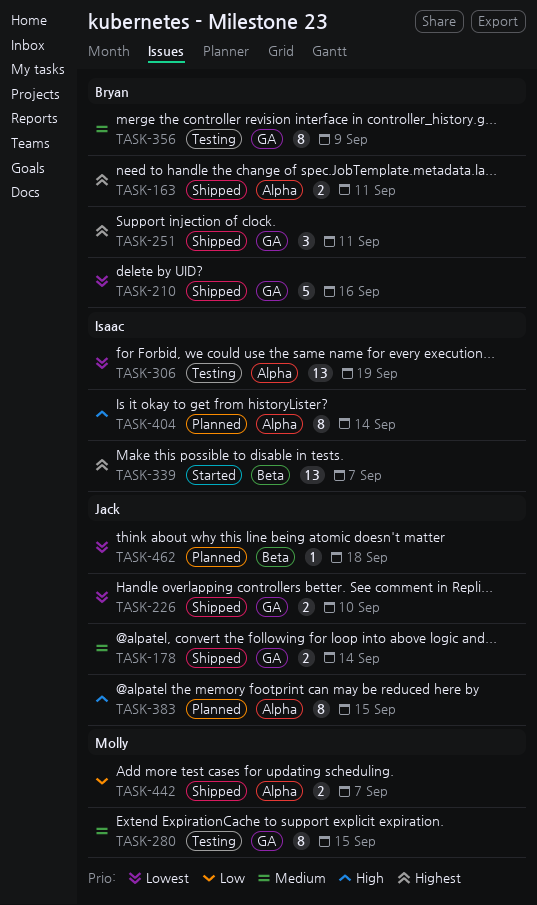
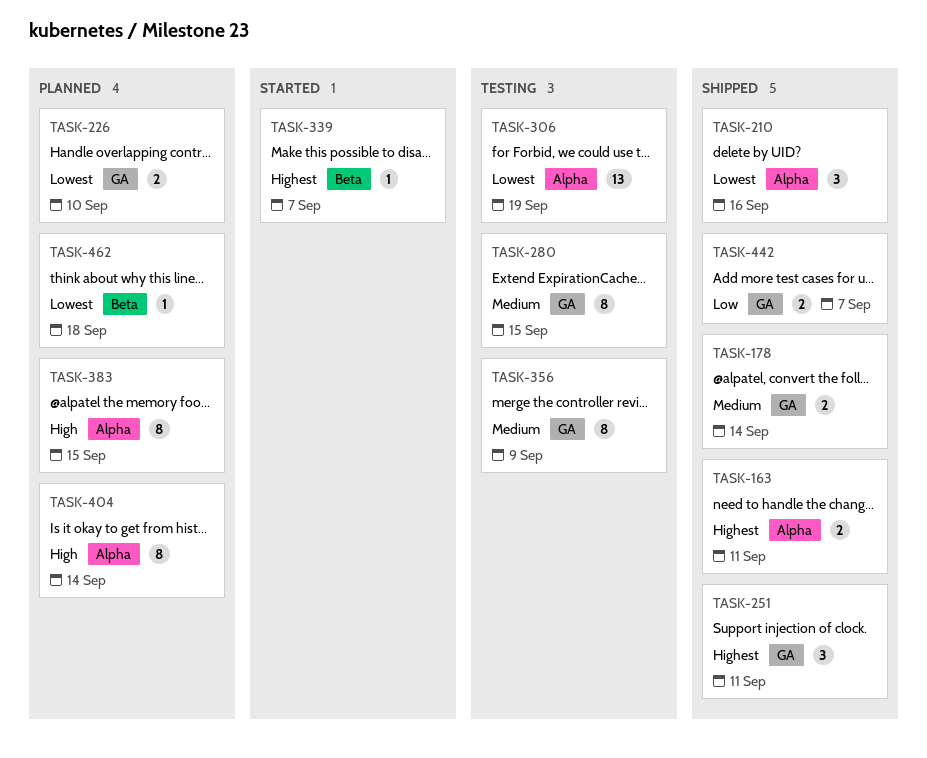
TASK-210, label: GA -> Alpha
TASK-210, estimate: 5 -> 3
TASK-226, status: Shipped -> Planned
TASK-339, estimate: 13 -> 1
TASK-442, label: Alpha -> GA

